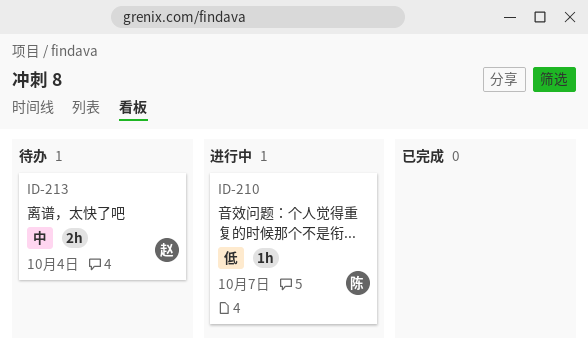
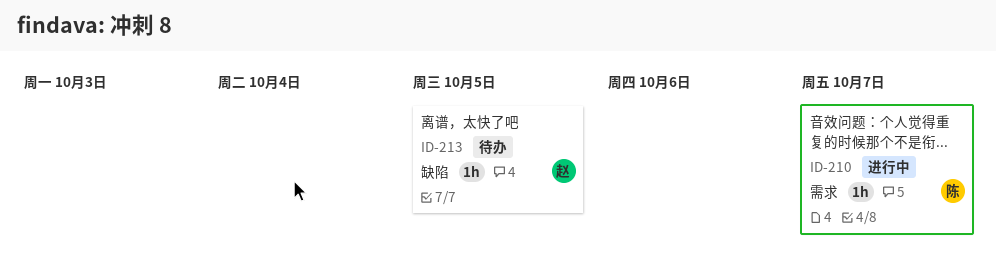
ID-213, estimate: 2h -> 1h
ID-213, due: Oct 4 -> Oct 5

